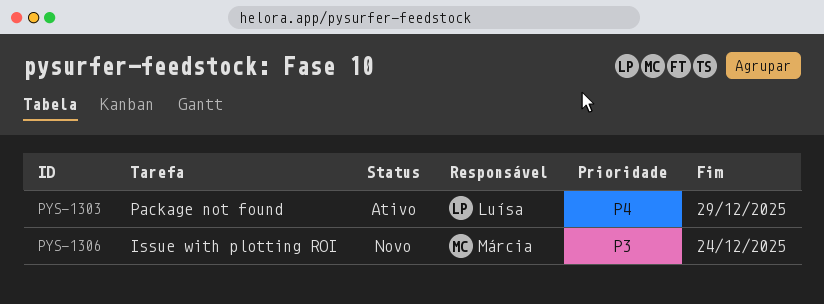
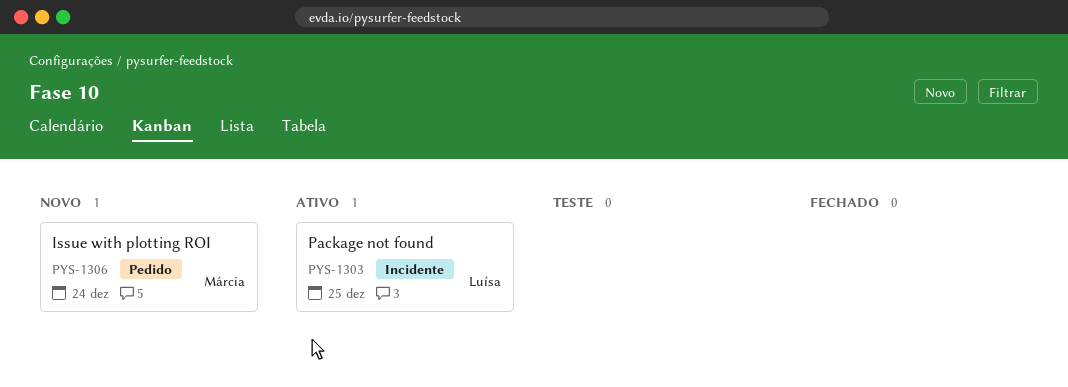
PYS-1303, due: Dec 29 -> Dec 25

